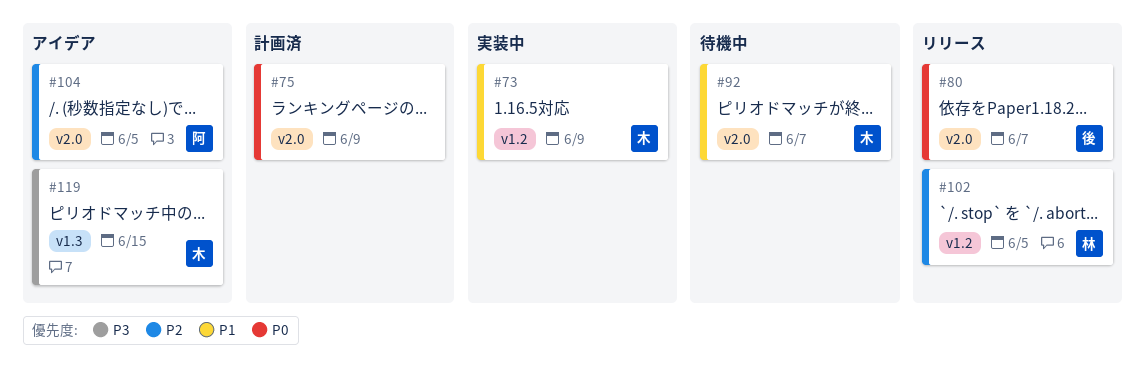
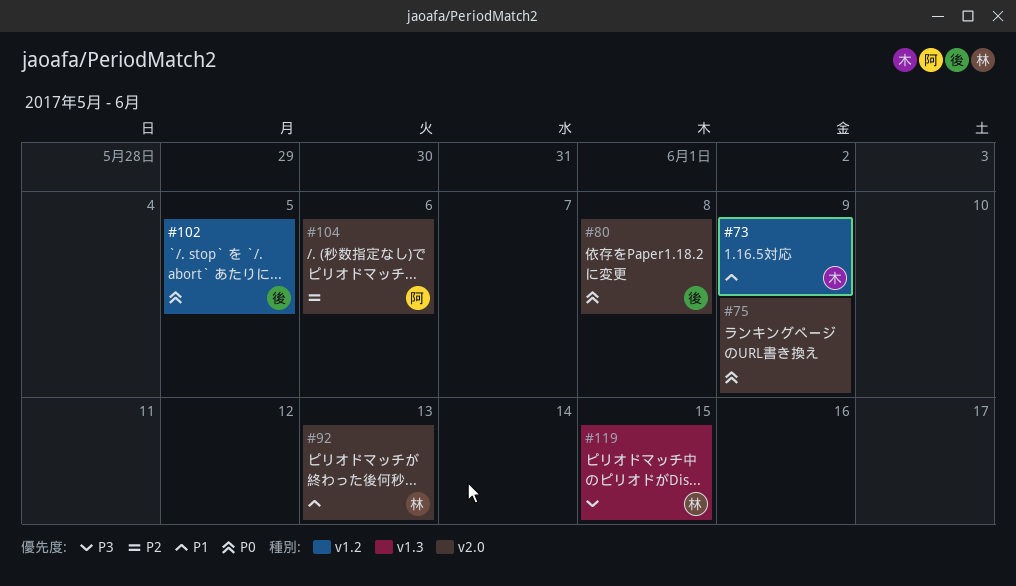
#80, due: Jun 7 -> Jun 8
#92, owner: 木 -> 林
#92, due: Jun 7 -> Jun 13
#102, owner: 林 -> 後
#102, priority: P2 -> P0
#104, due: Jun 5 -> Jun 6
#119, owner: 木 -> 林

